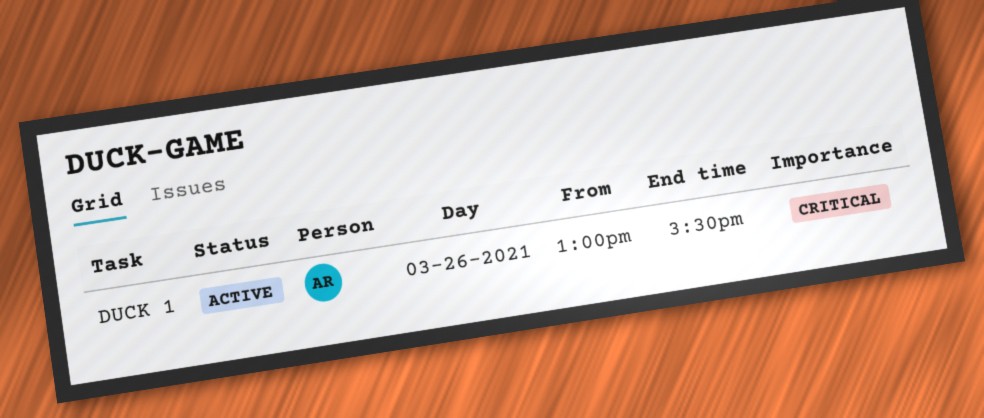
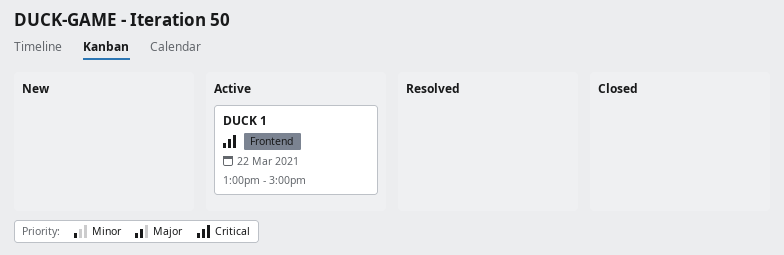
DUCK 1, day: Mar 26 -> Mar 22
DUCK 1, ends: 15:30 -> 15:00

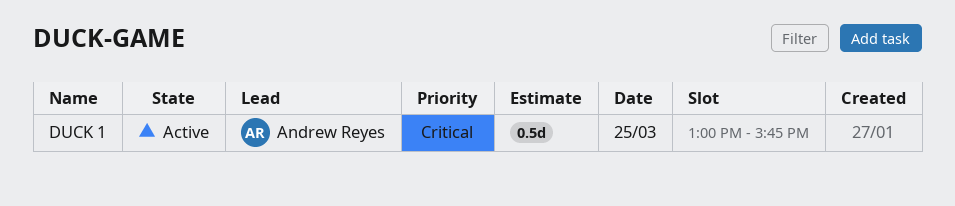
DUCK 1, day: Mar 22 -> Mar 25
DUCK 1, ends: 15:00 -> 15:45

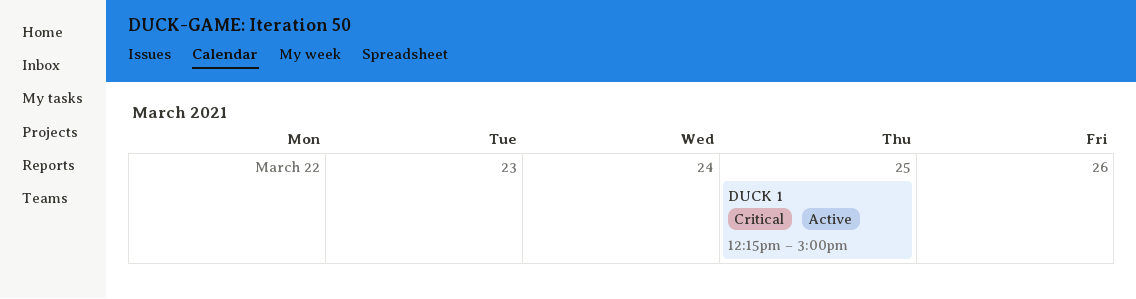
DUCK 1, begins: 13:00 -> 12:15
DUCK 1, ends: 15:45 -> 15:00

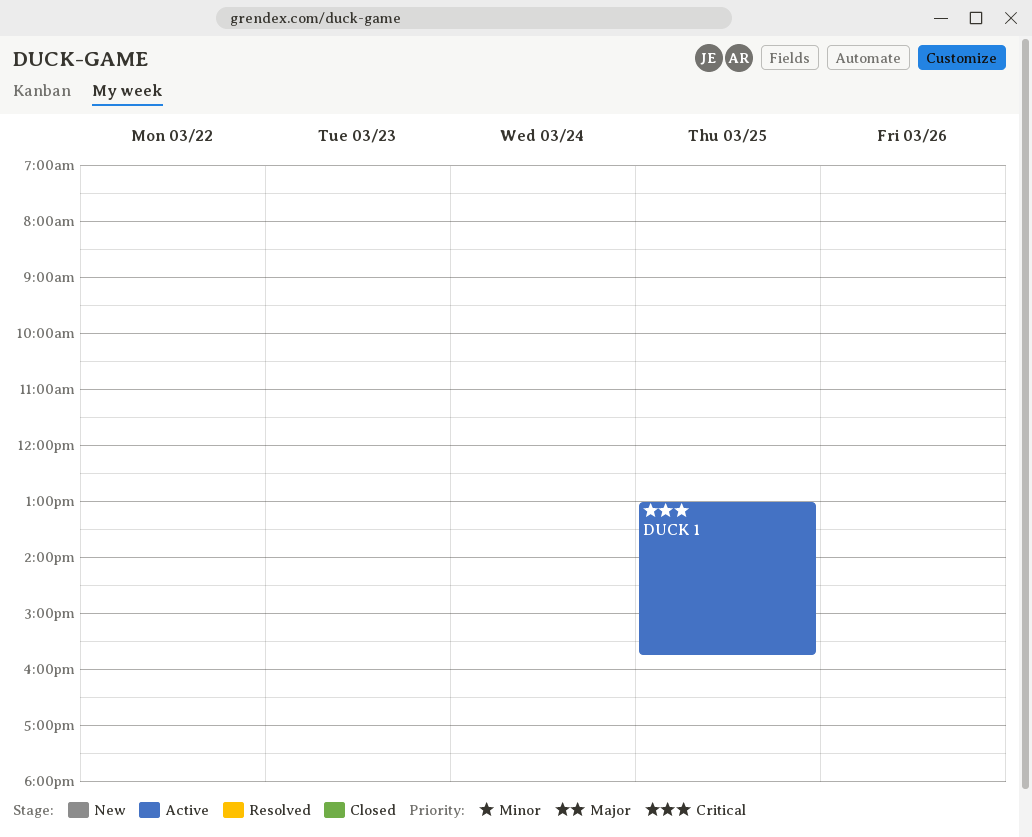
DUCK 1, begins: 12:15 -> 13:00
DUCK 1, ends: 15:00 -> 15:45

